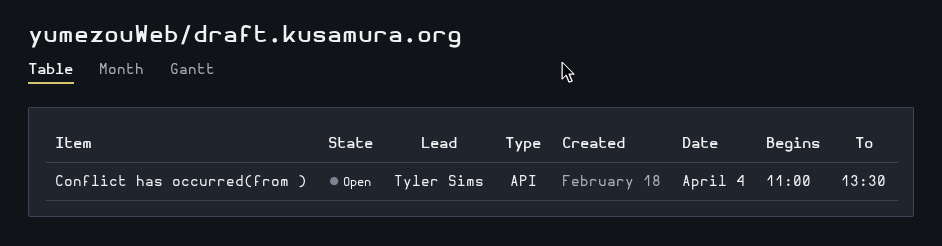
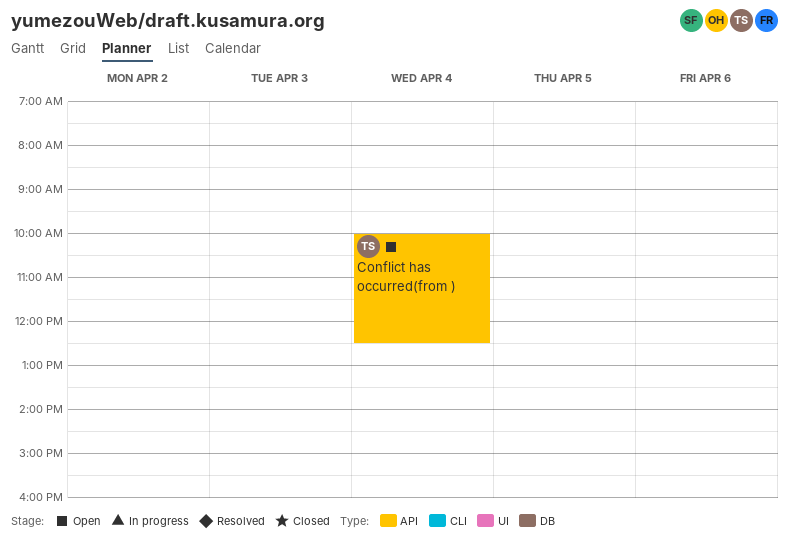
Conflict has occurred(from ), begins: 11:00 -> 10:00
Conflict has occurred(from ), ends: 13:30 -> 12:30

